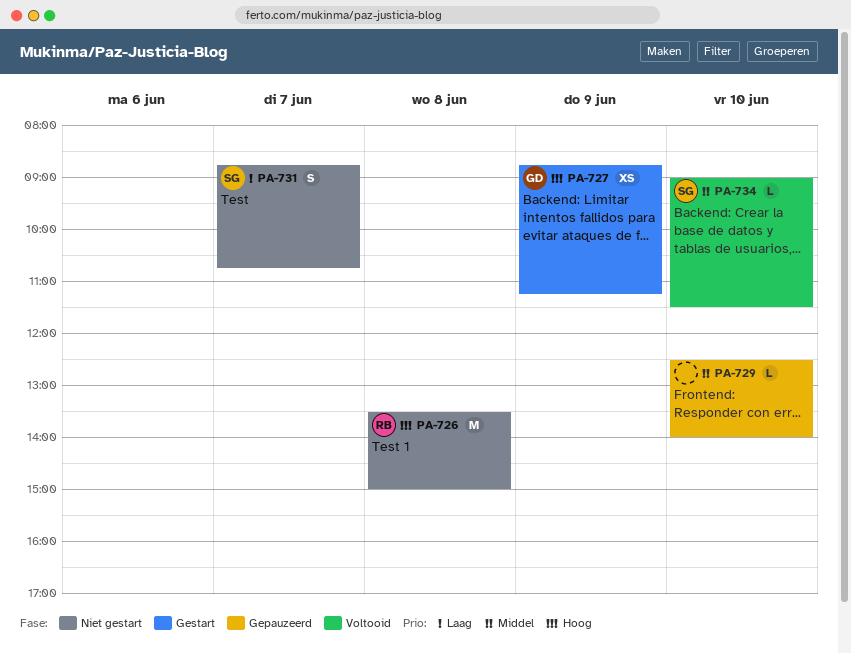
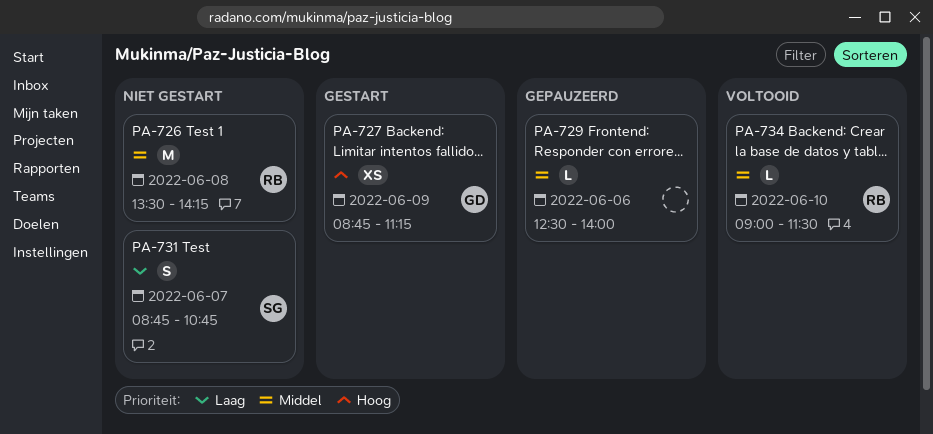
PA-726, priority: Hoog -> Middel
PA-726, ends: 15:00 -> 14:15
PA-729, day: Jun 10 -> Jun 6
PA-734, owner: SG -> RB

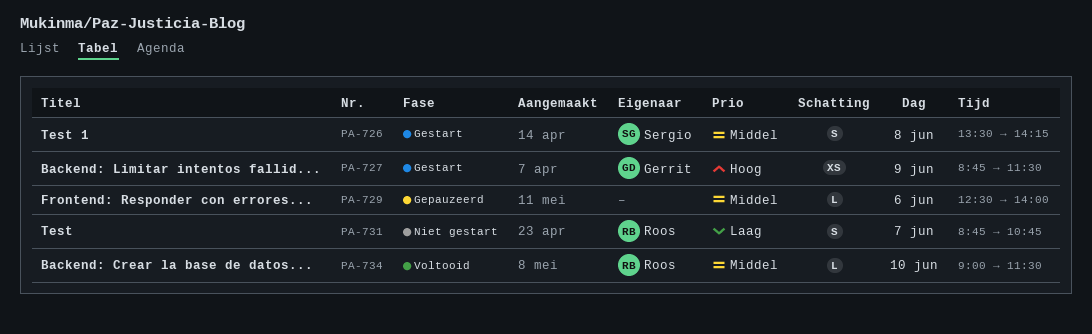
PA-726, status: Niet gestart -> Gestart
PA-726, owner: Roos -> Sergio
PA-726, estimate: M -> S
PA-727, ends: 11:15 -> 11:30
PA-731, owner: Sergio -> Roos

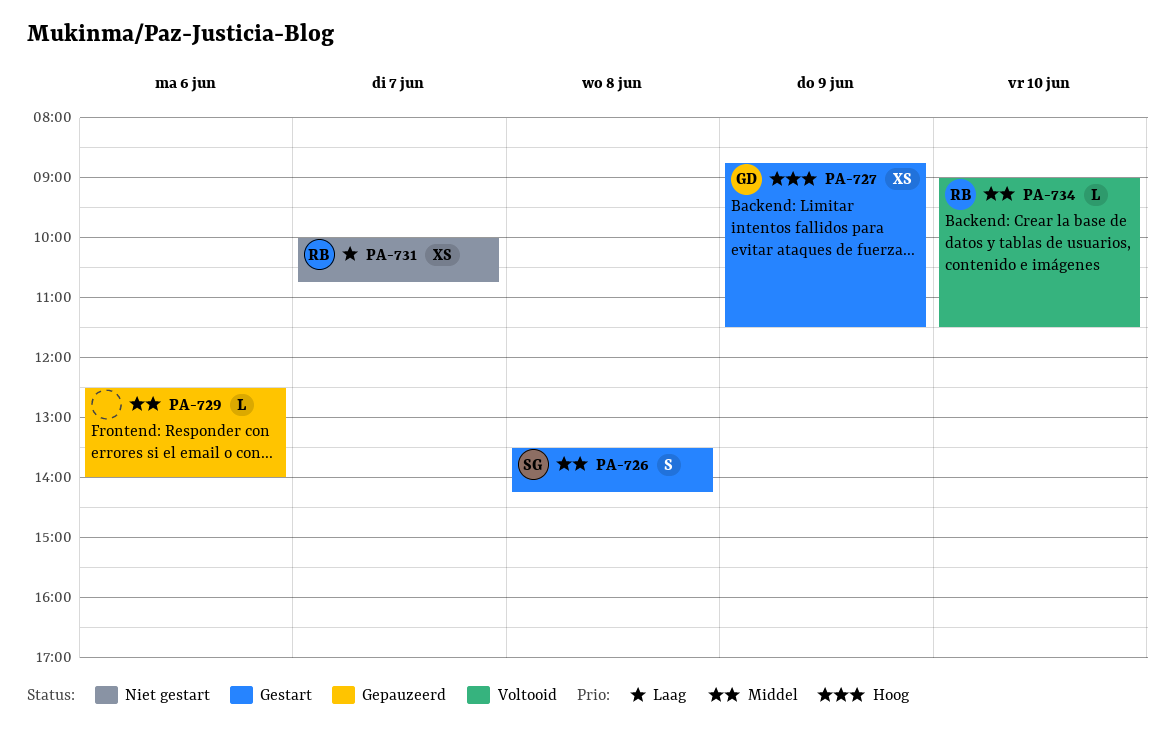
PA-731, estimate: S -> XS
PA-731, begins: 08:45 -> 10:00

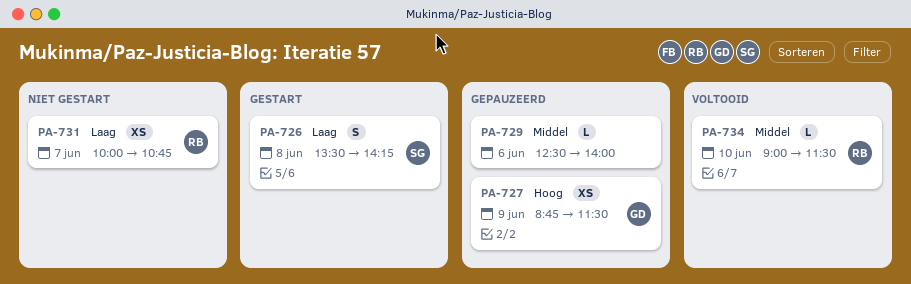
PA-726, priority: Middel -> Laag
PA-727, status: Gestart -> Gepauzeerd

